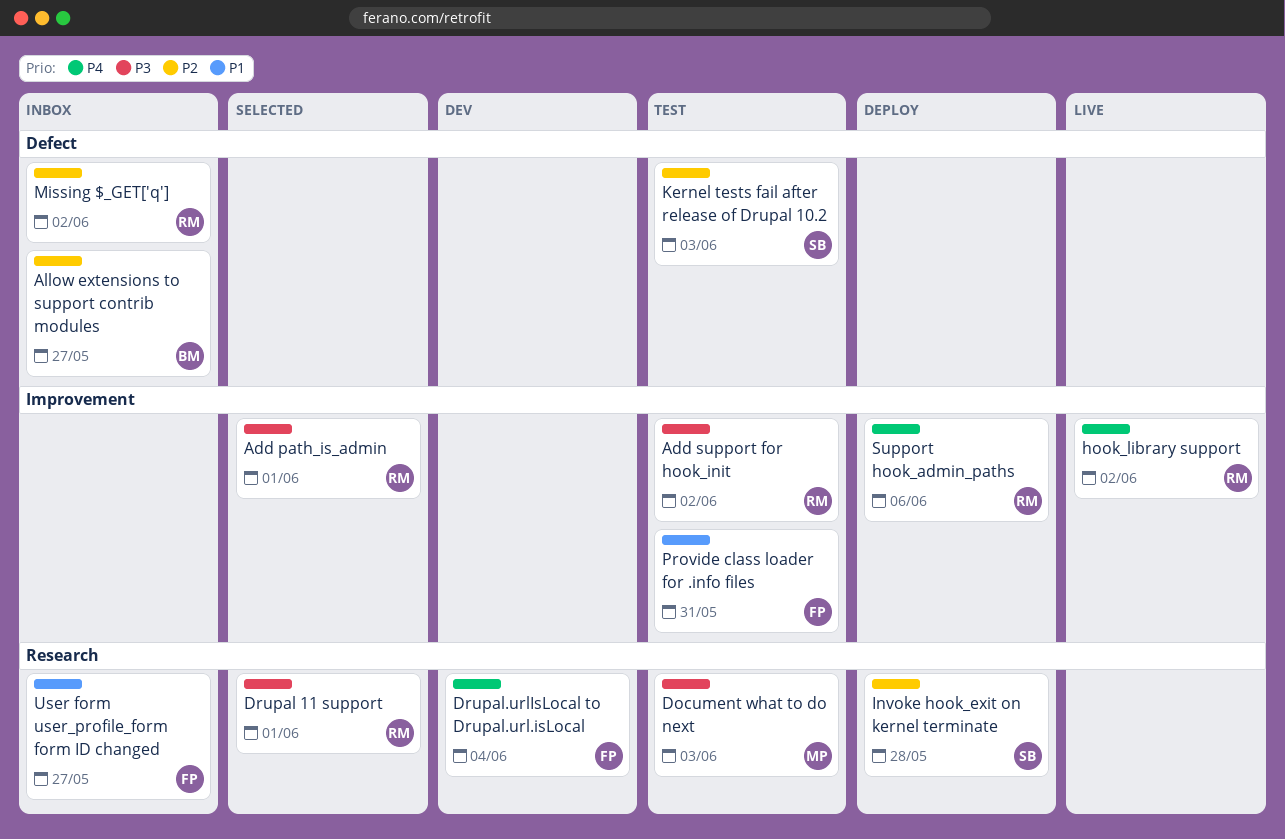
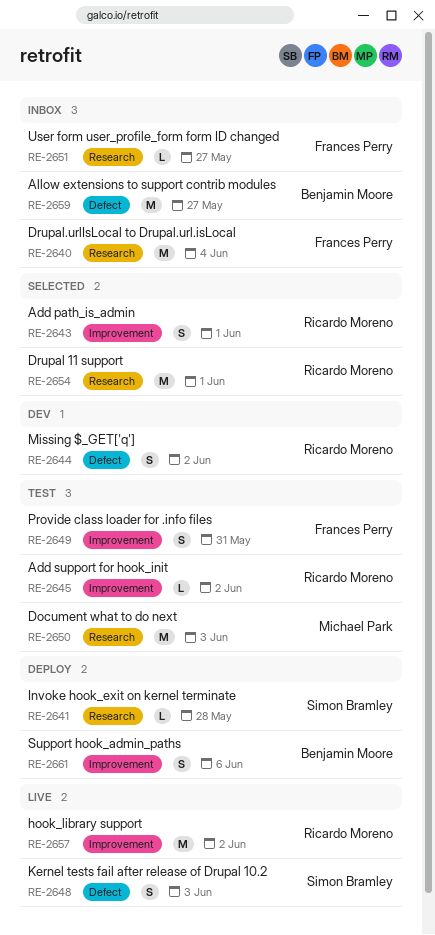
Drupal.urlIsLocal to Drupal.url.isLocal, status: Dev -> Inbox
Kernel tests fail after release of Drupal 10.2, status: Test -> Live
Missing $_GET['q'], status: Inbox -> Dev
Support hook_admin_paths, owner: Ricardo Moreno -> Benjamin Moore

